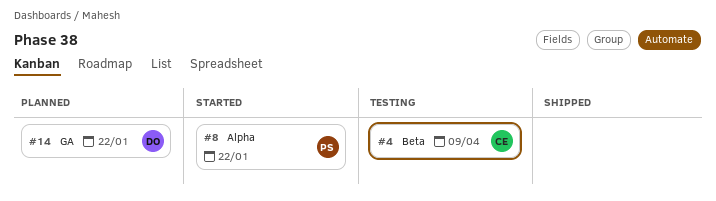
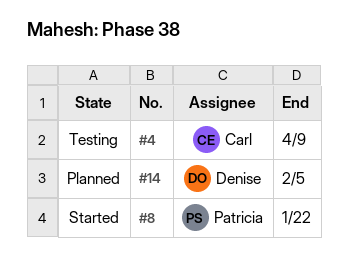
#14, due: Jan 22 -> Feb 5

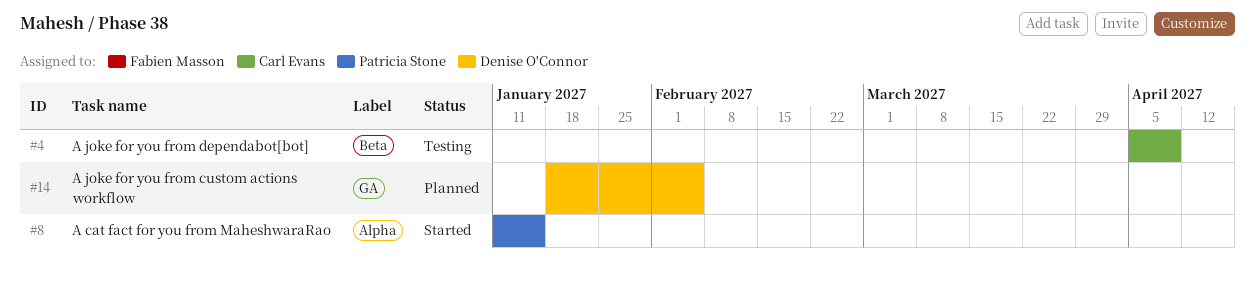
#8, due: Jan 22 -> Jan 15

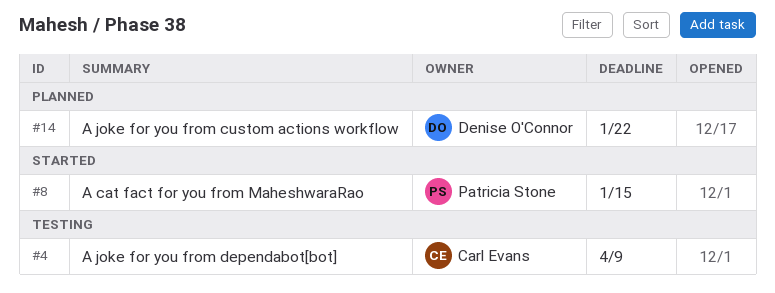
#14, due: Feb 5 -> Jan 22

